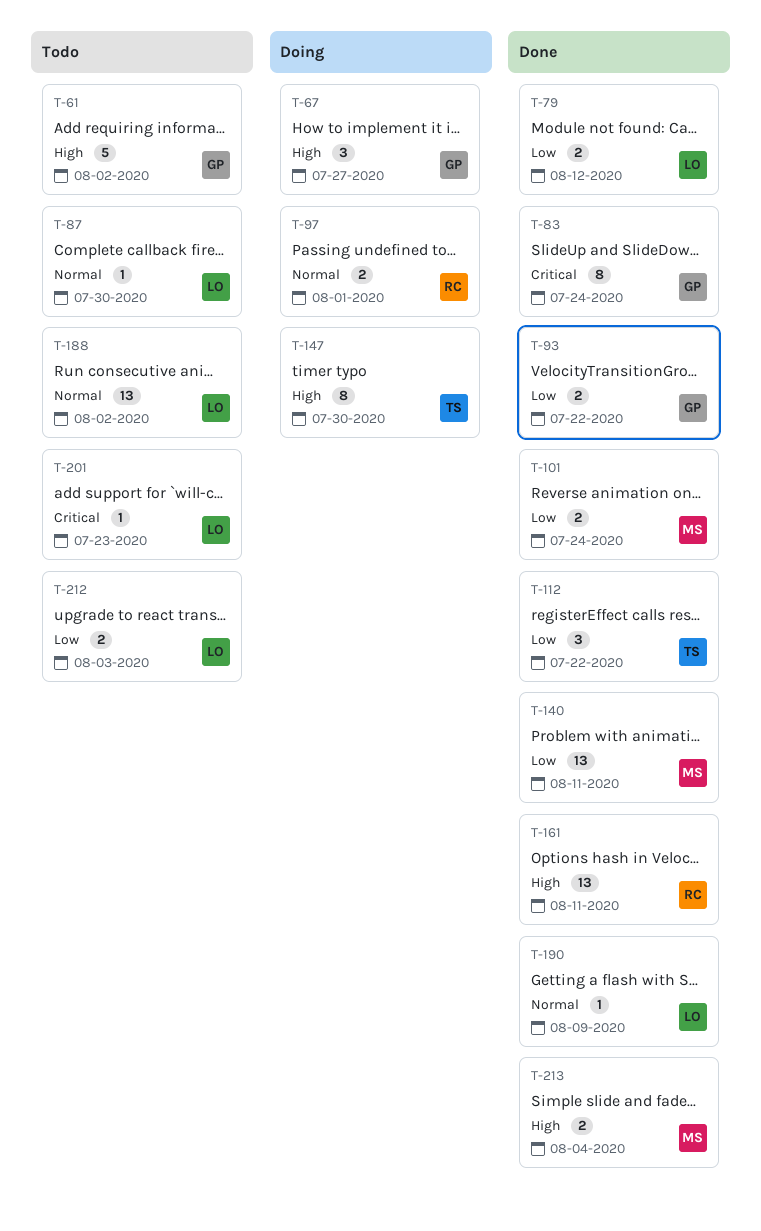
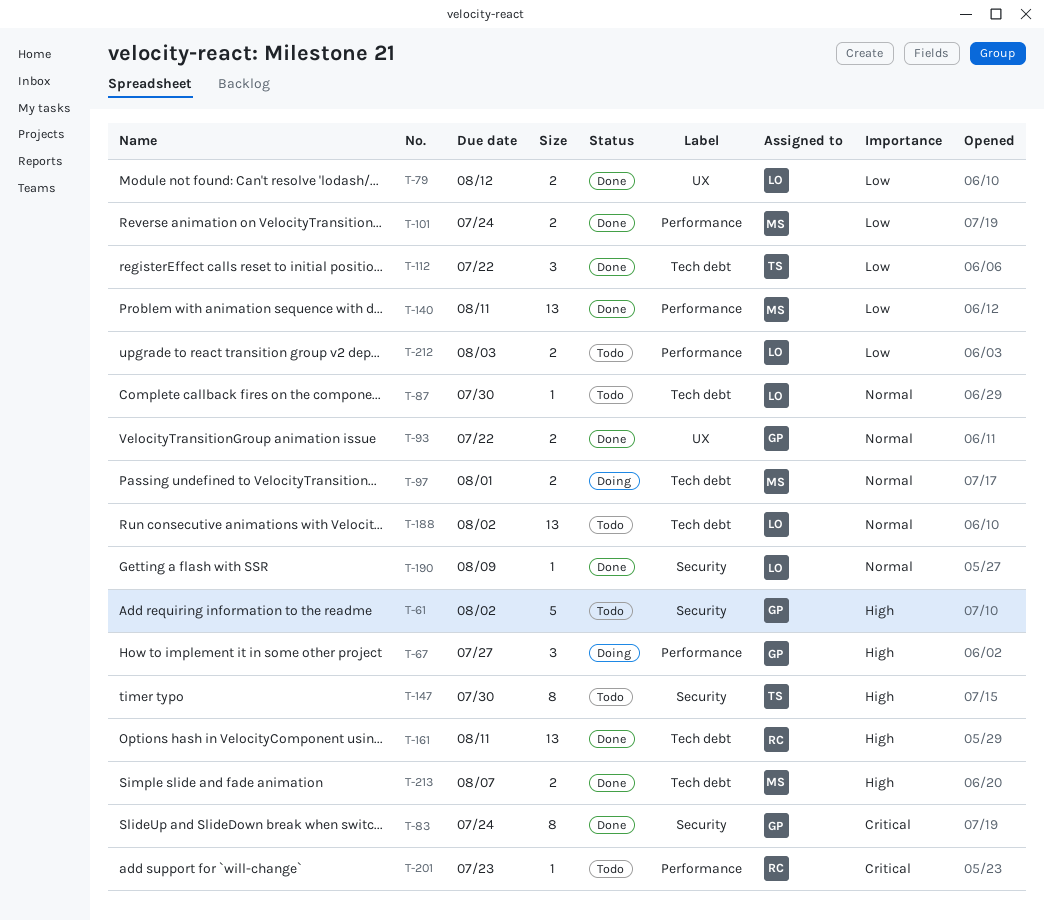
T-93, priority: Low -> Normal
T-97, owner: RC -> MS
T-147, status: Doing -> Todo
T-201, owner: LO -> RC
T-213, due: Aug 4 -> Aug 7

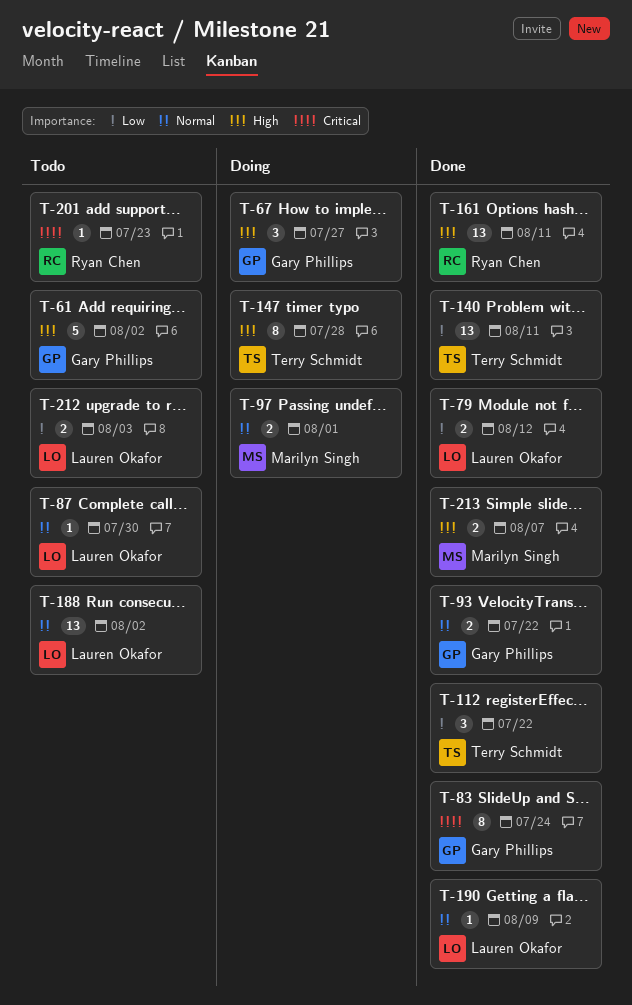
T-101: present -> none
T-140, owner: Marilyn Singh -> Terry Schmidt
T-147, status: Todo -> Doing
T-147, due: Jul 30 -> Jul 28

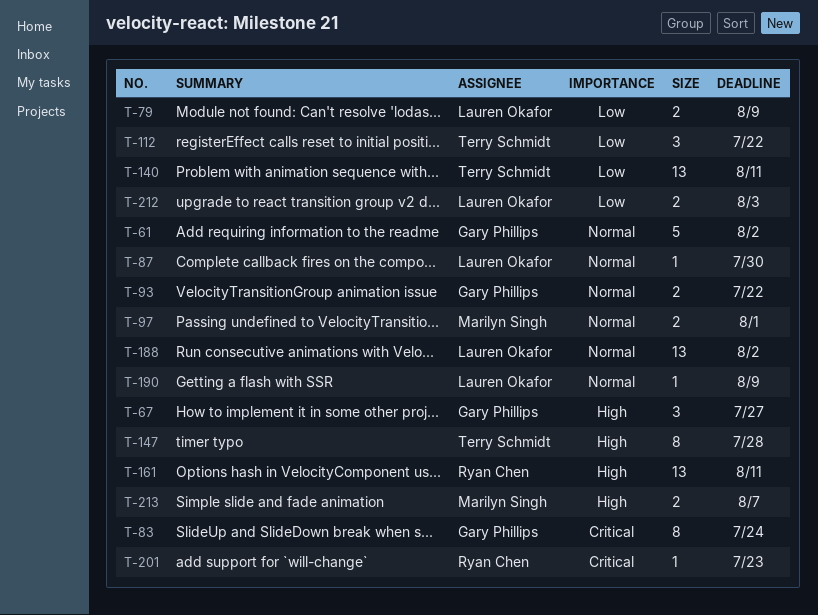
T-61, priority: High -> Normal
T-79, due: Aug 12 -> Aug 9

